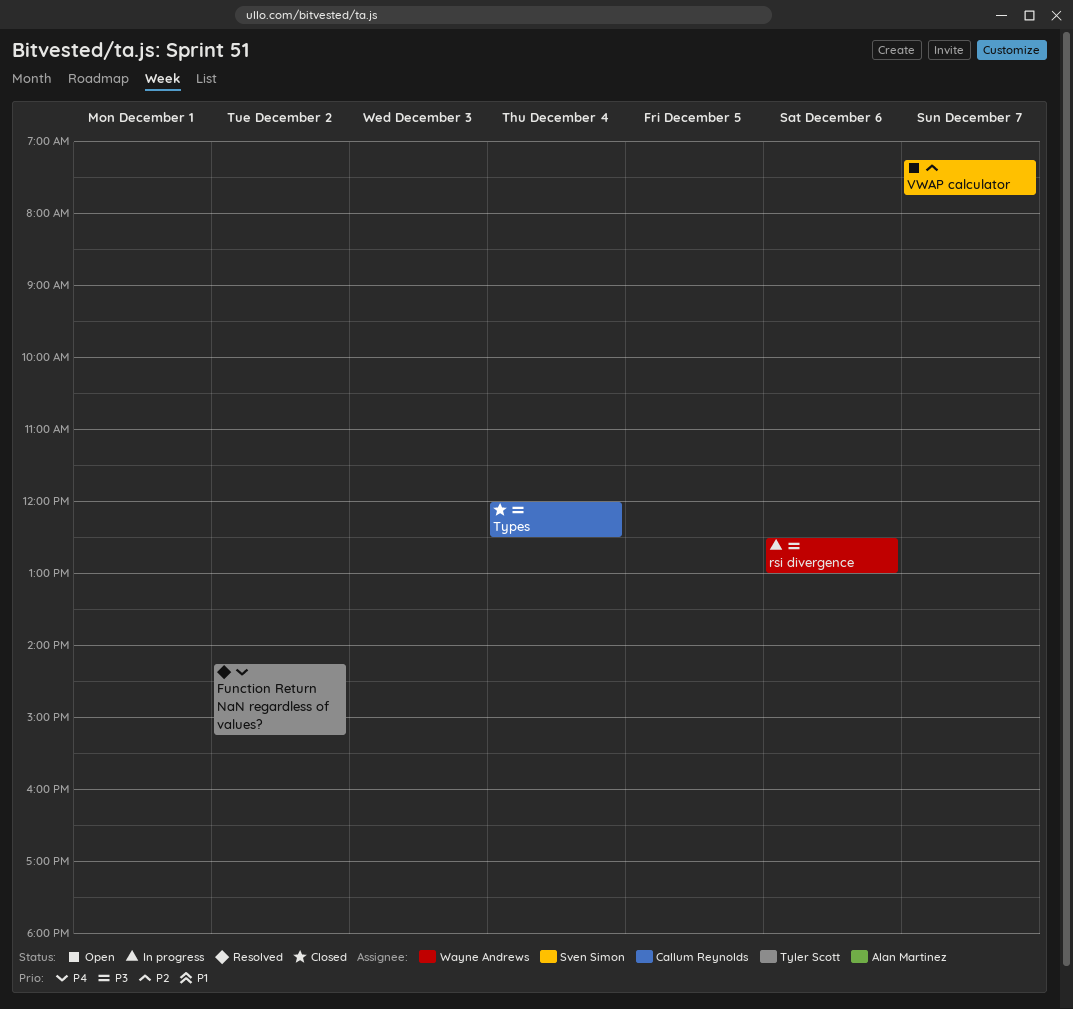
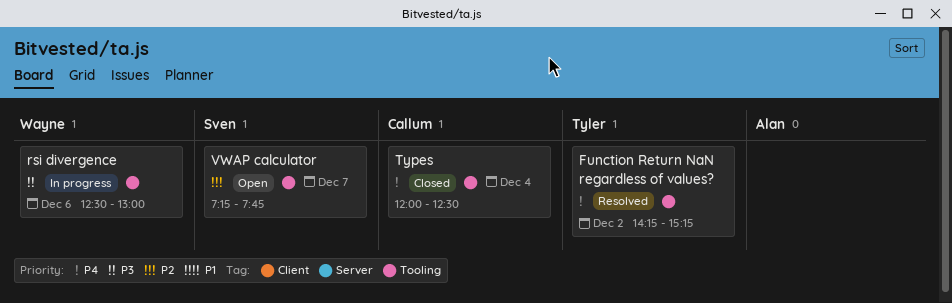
Types, priority: P3 -> P4

